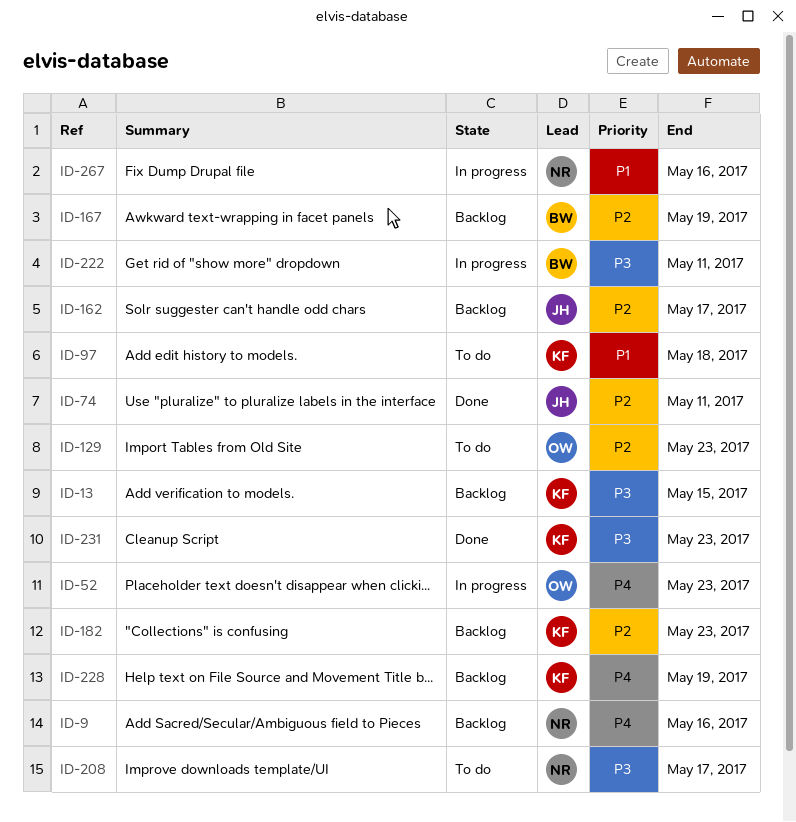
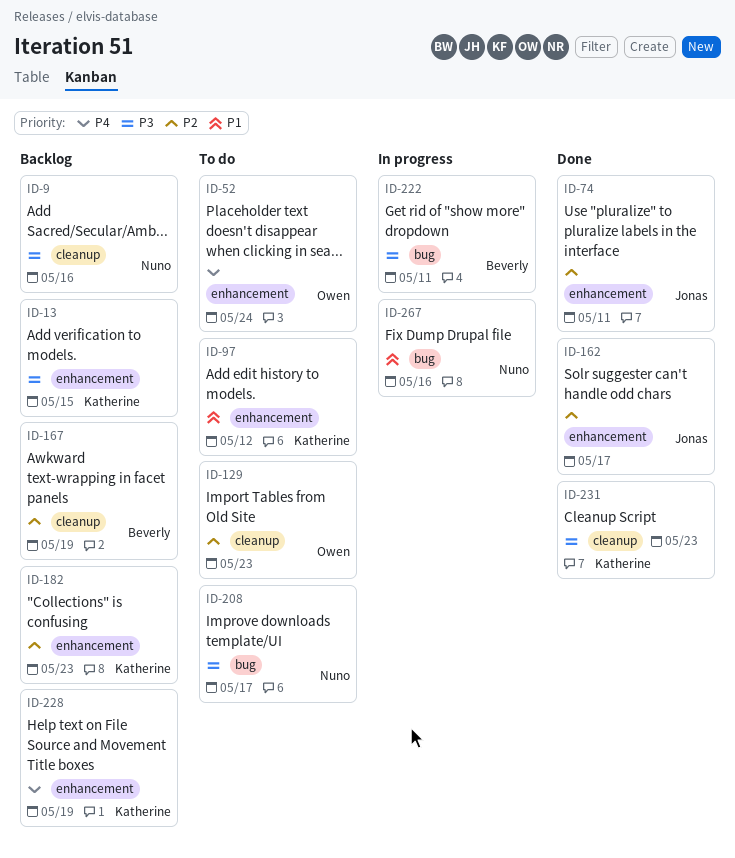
ID-9, priority: P4 -> P3
ID-52, status: In progress -> To do
ID-52, due: May 23 -> May 24
ID-97, due: May 18 -> May 12
ID-162, status: Backlog -> Done

